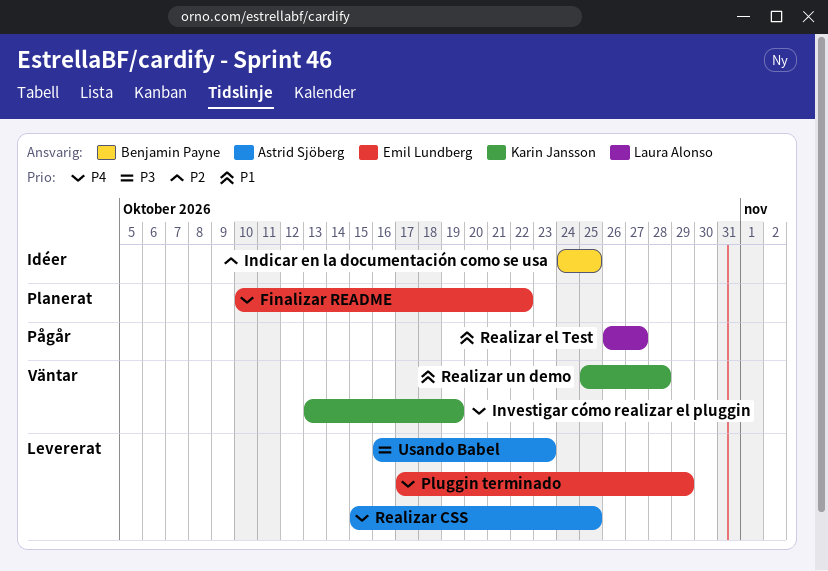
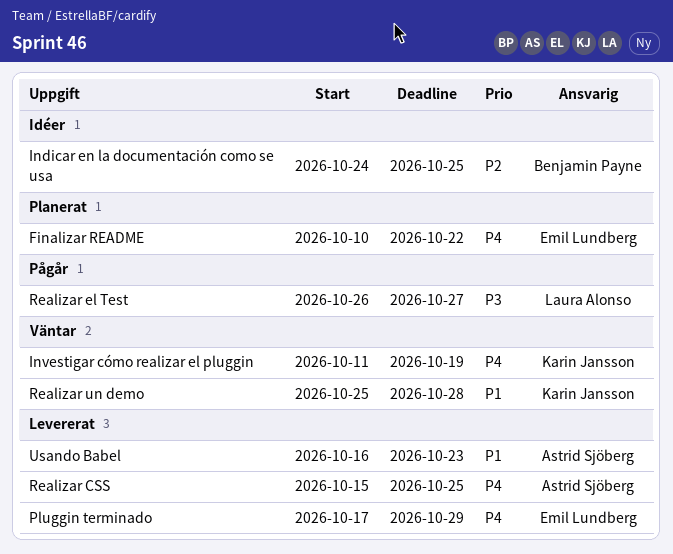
Investigar cómo realizar el pluggin, start: Oct 13 -> Oct 11
Realizar el Test, priority: P1 -> P3
Usando Babel, priority: P3 -> P1

